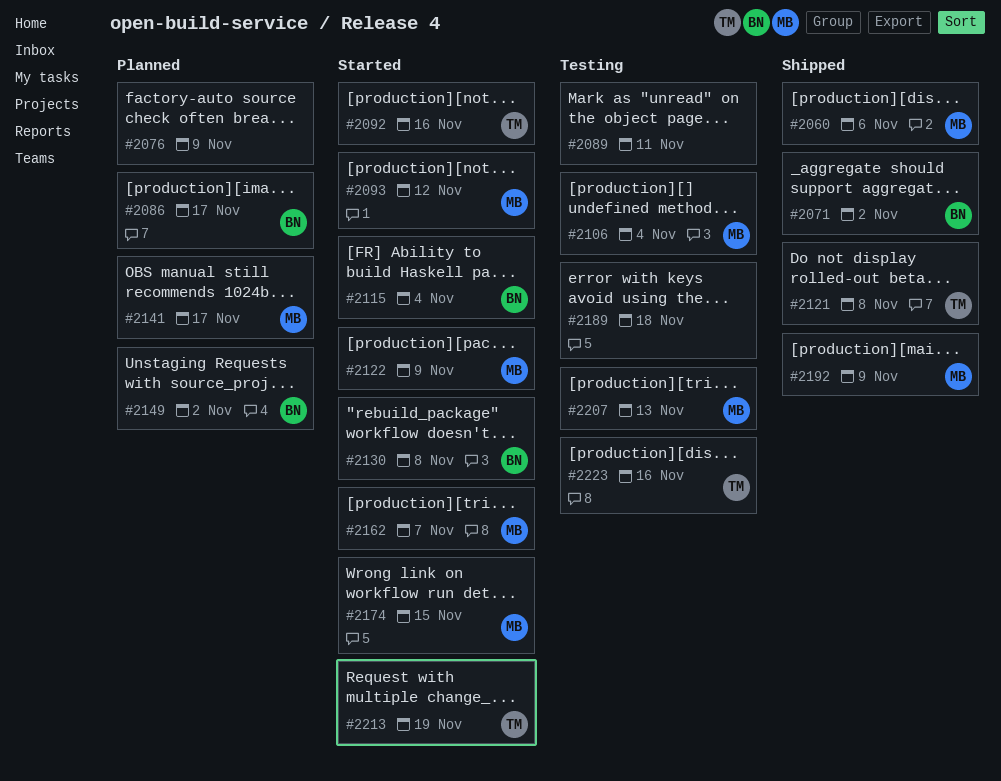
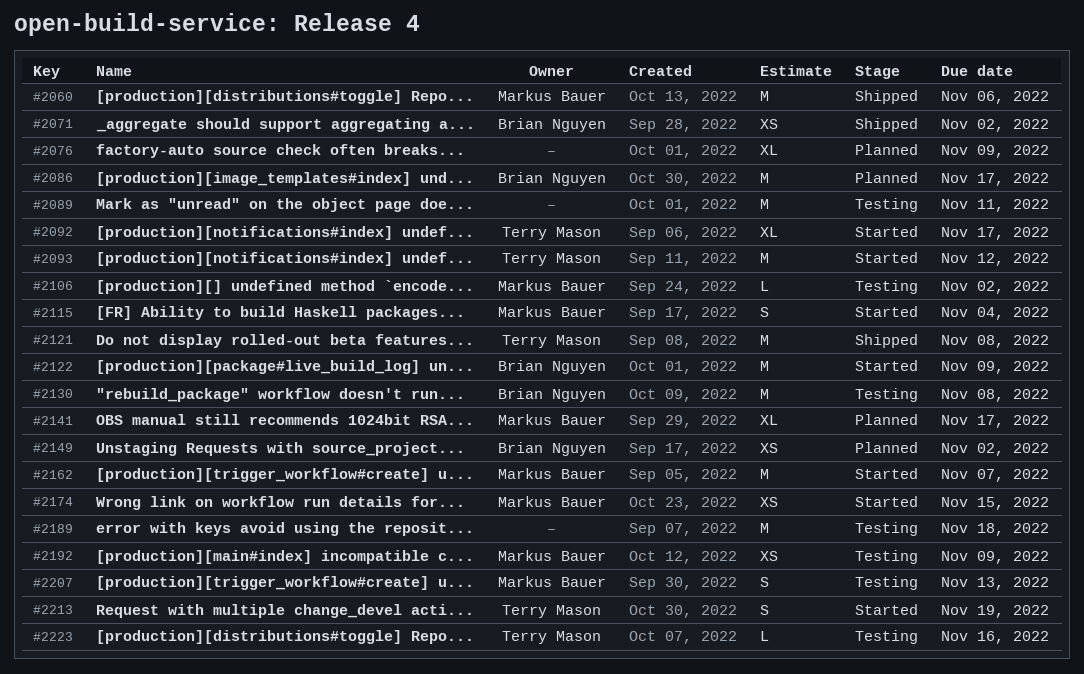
#2092, due: Nov 16 -> Nov 17
#2093, owner: Markus Bauer -> Terry Mason
#2106, due: Nov 4 -> Nov 2
#2115, owner: Brian Nguyen -> Markus Bauer
#2122, owner: Markus Bauer -> Brian Nguyen
#2130, status: Started -> Testing
#2192, status: Shipped -> Testing

